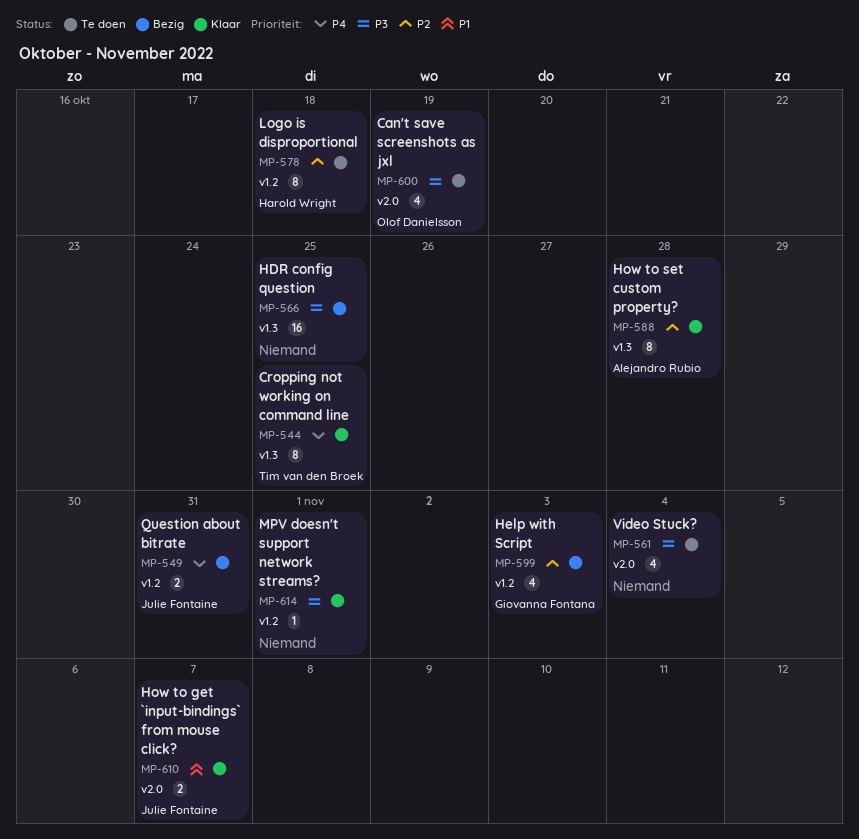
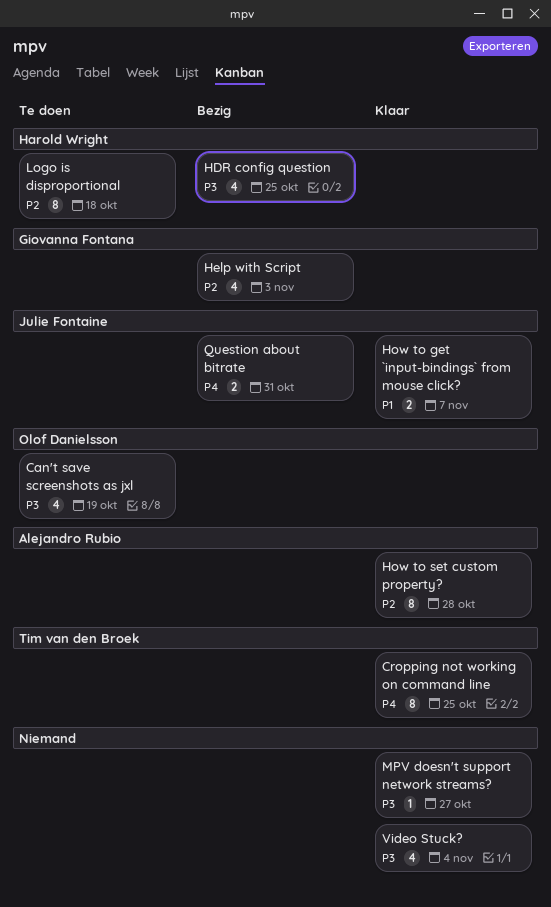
HDR config question, owner: none -> Harold Wright
HDR config question, estimate: 16 -> 4
MPV doesn't support network streams?, due: Nov 1 -> Oct 27
Video Stuck?, status: Te doen -> Klaar

